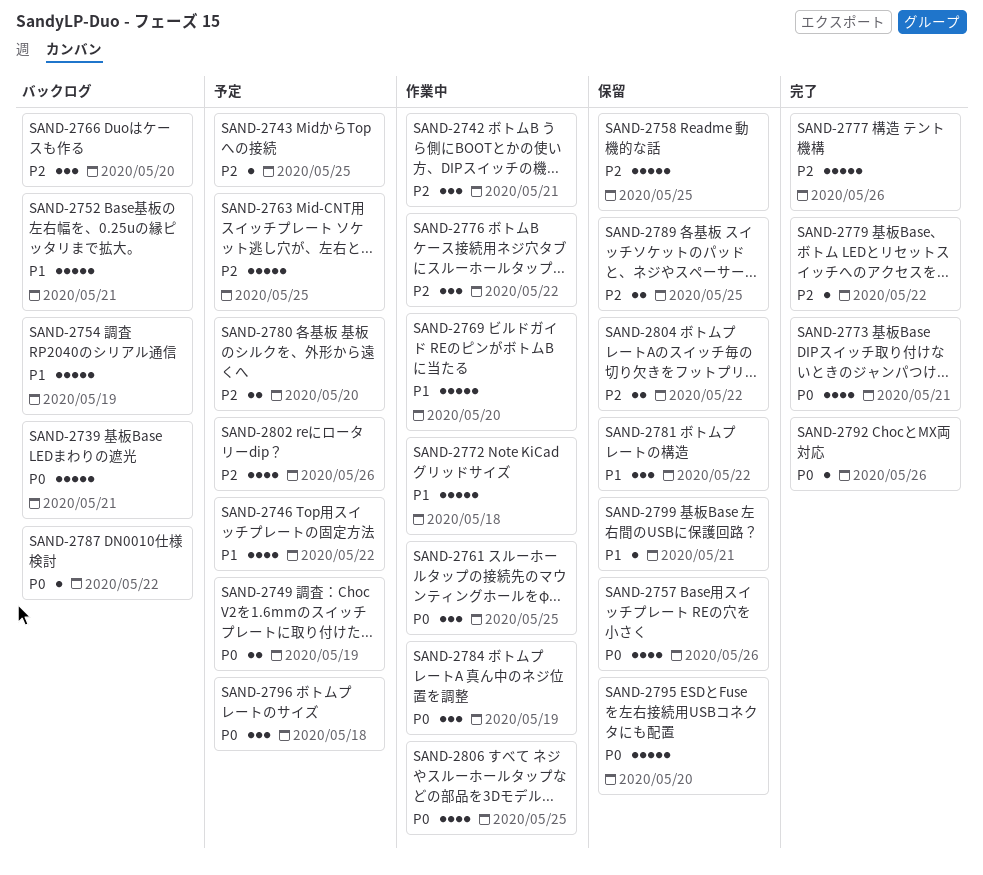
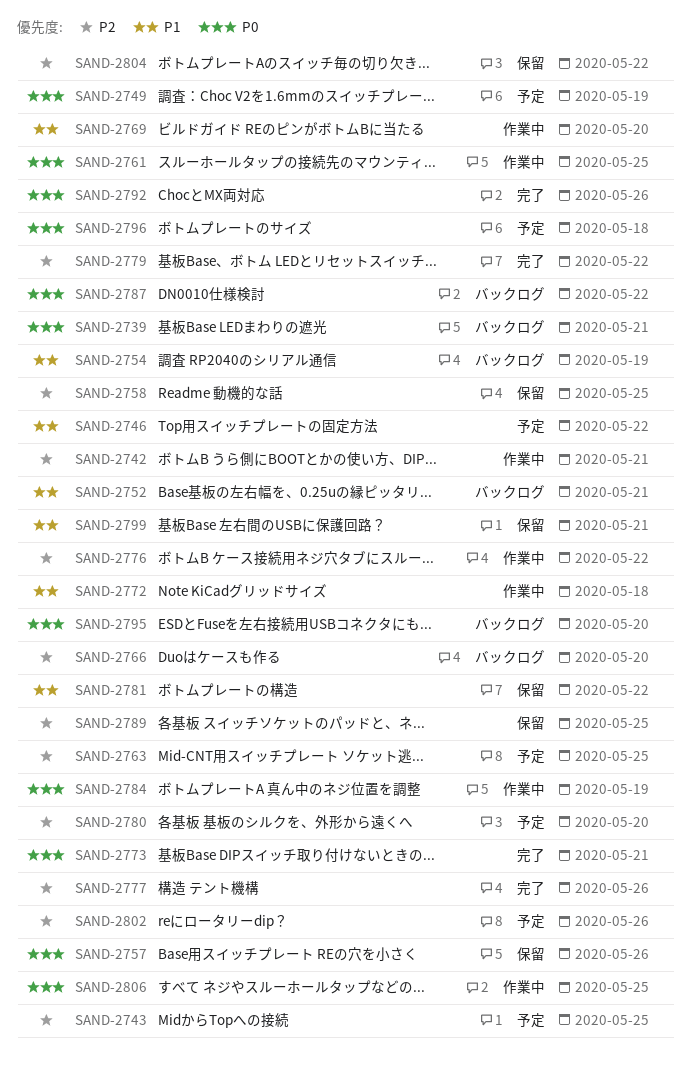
SAND-2795, status: 保留 -> バックログ

